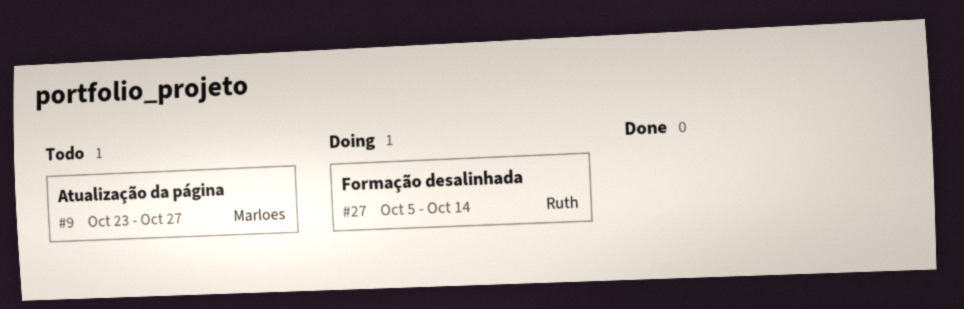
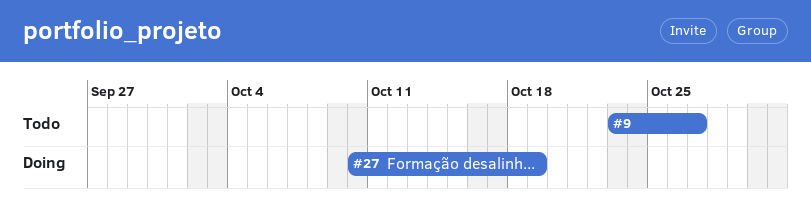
#27, start: Oct 5 -> Oct 10
#27, due: Oct 14 -> Oct 19

